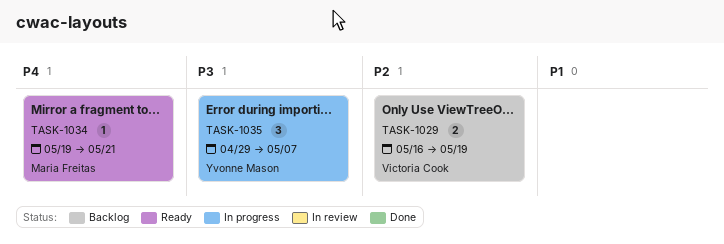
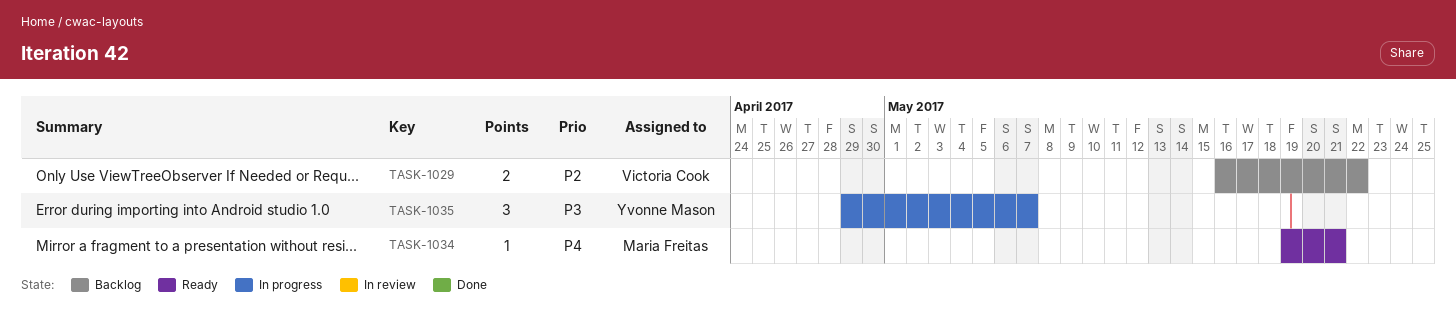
TASK-1029, due: May 19 -> May 22

